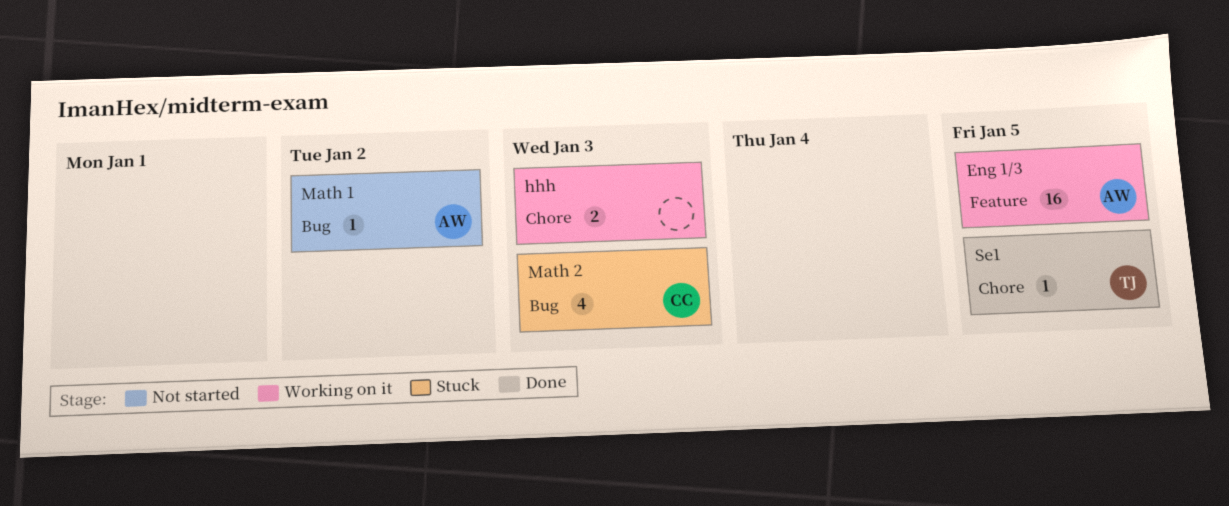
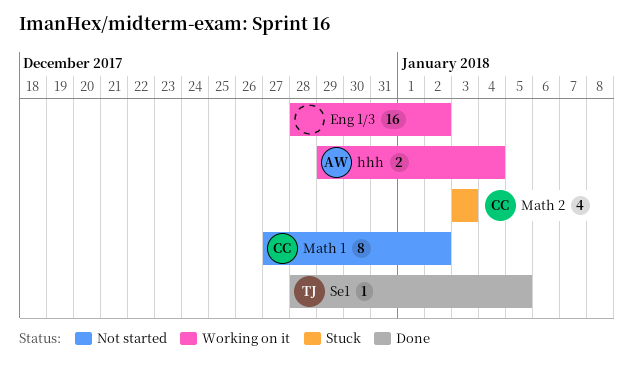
Eng 1/3, owner: AW -> none
Eng 1/3, due: Jan 5 -> Jan 2
hhh, owner: none -> AW
hhh, due: Jan 3 -> Jan 4
Math 1, owner: AW -> CC
Math 1, estimate: 1 -> 8

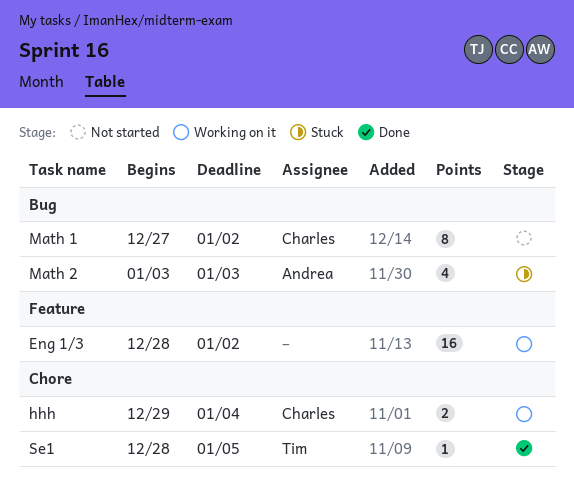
hhh, owner: Andrea -> Charles
Math 2, owner: Charles -> Andrea

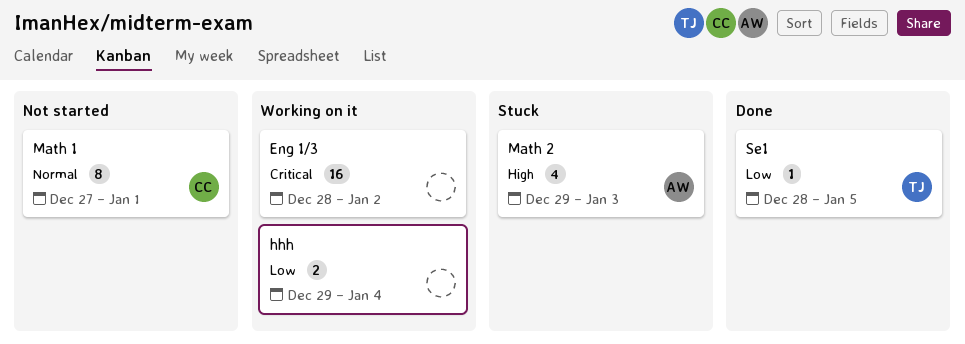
hhh, owner: Charles -> none
Math 1, due: Jan 2 -> Jan 1
Math 2, start: Jan 3 -> Dec 29

